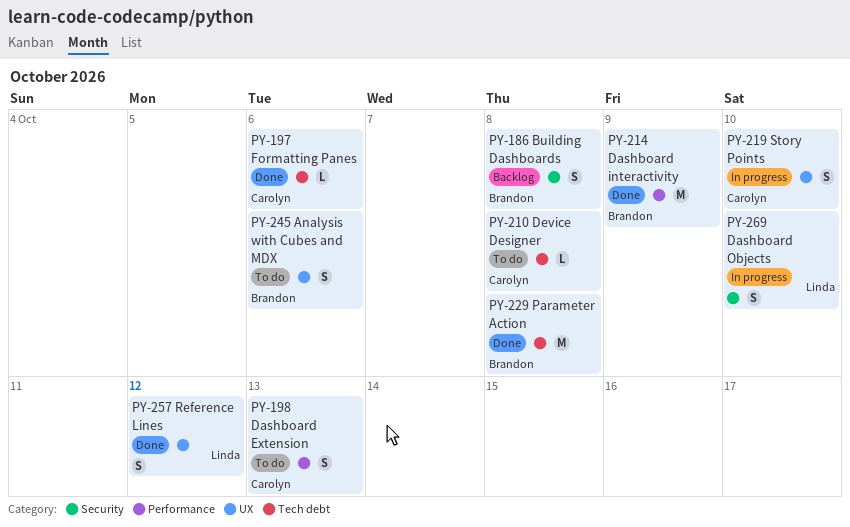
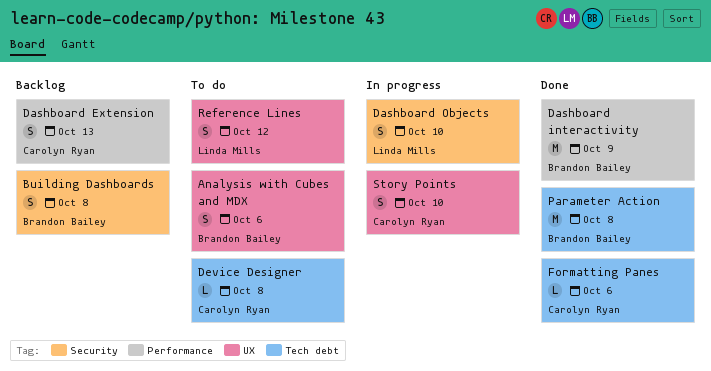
Dashboard Extension, status: To do -> Backlog
Reference Lines, status: Done -> To do

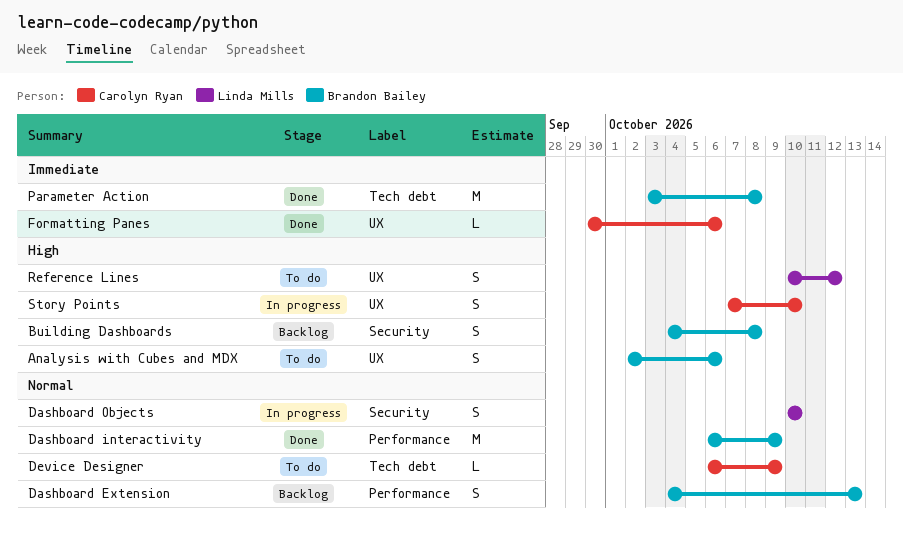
Dashboard Extension, owner: Carolyn Ryan -> Brandon Bailey
Device Designer, due: Oct 8 -> Oct 9
Formatting Panes, label: Tech debt -> UX

